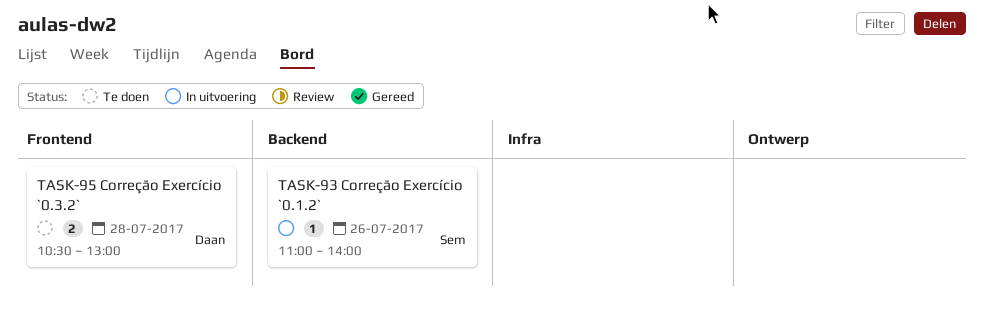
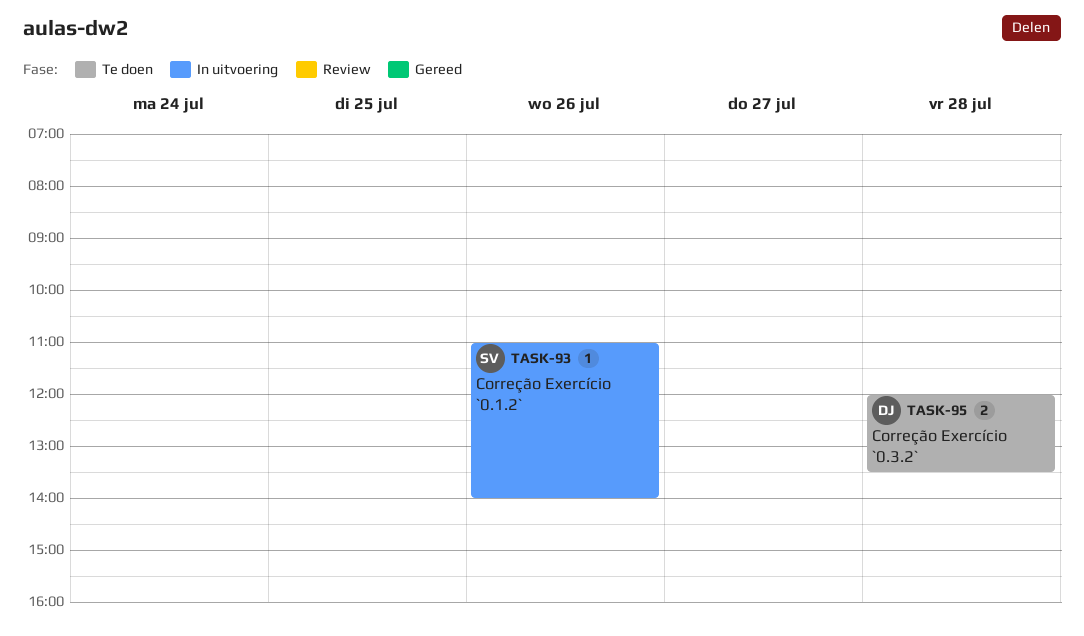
TASK-95, begins: 10:30 -> 12:00
TASK-95, ends: 13:00 -> 13:30

